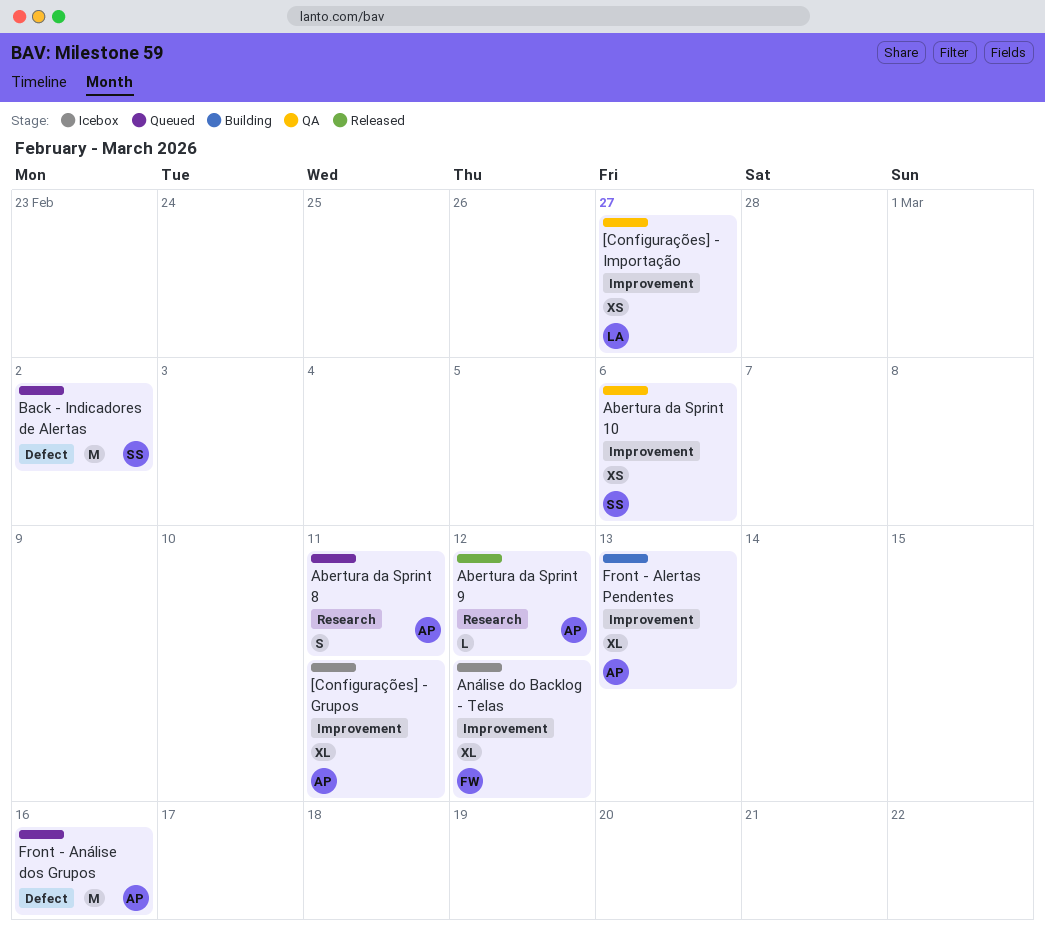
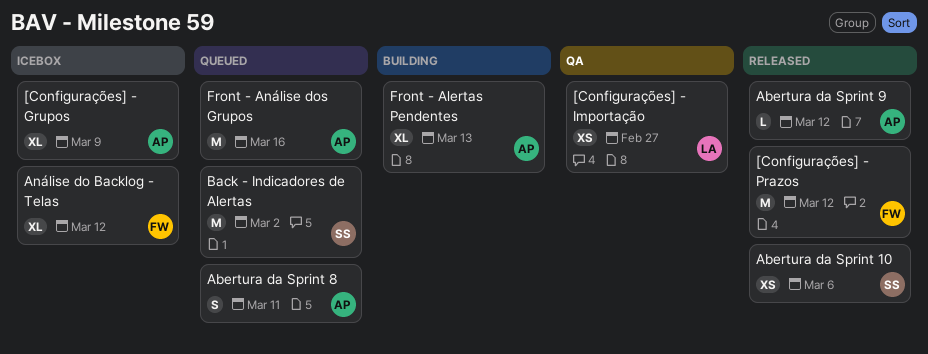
[Configurações] - Grupos, due: Mar 11 -> Mar 9
[Configurações] - Prazos: none -> present
Abertura da Sprint 10, status: QA -> Released

